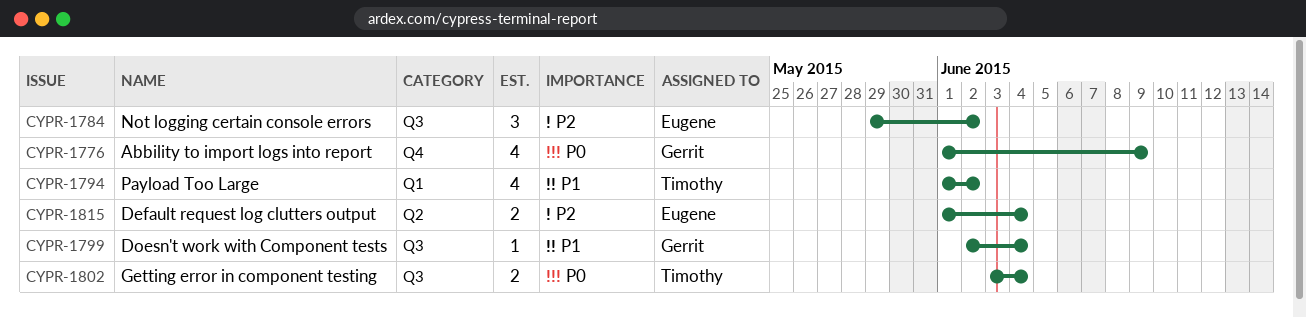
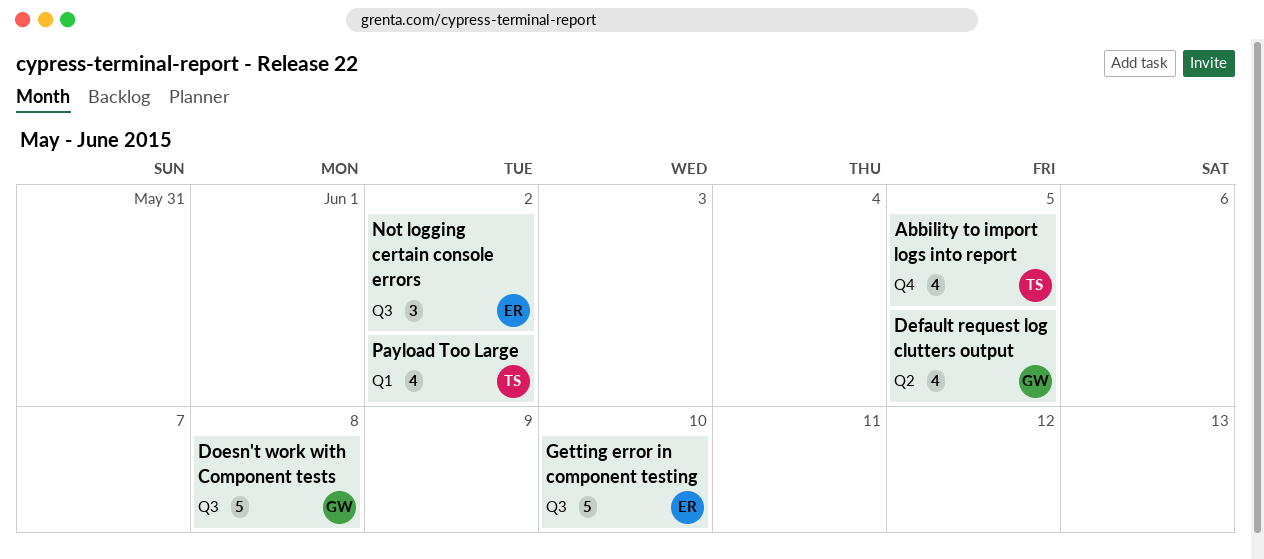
Abbility to import logs into report, owner: Gerrit -> Timothy
Abbility to import logs into report, due: Jun 9 -> Jun 5
Default request log clutters output, owner: Eugene -> Gerrit
Default request log clutters output, estimate: 2 -> 4
Default request log clutters output, due: Jun 4 -> Jun 5
Doesn't work with Component tests, estimate: 1 -> 5
Doesn't work with Component tests, due: Jun 4 -> Jun 8
Getting error in component testing, owner: Timothy -> Eugene
Getting error in component testing, estimate: 2 -> 5
Getting error in component testing, due: Jun 4 -> Jun 10

